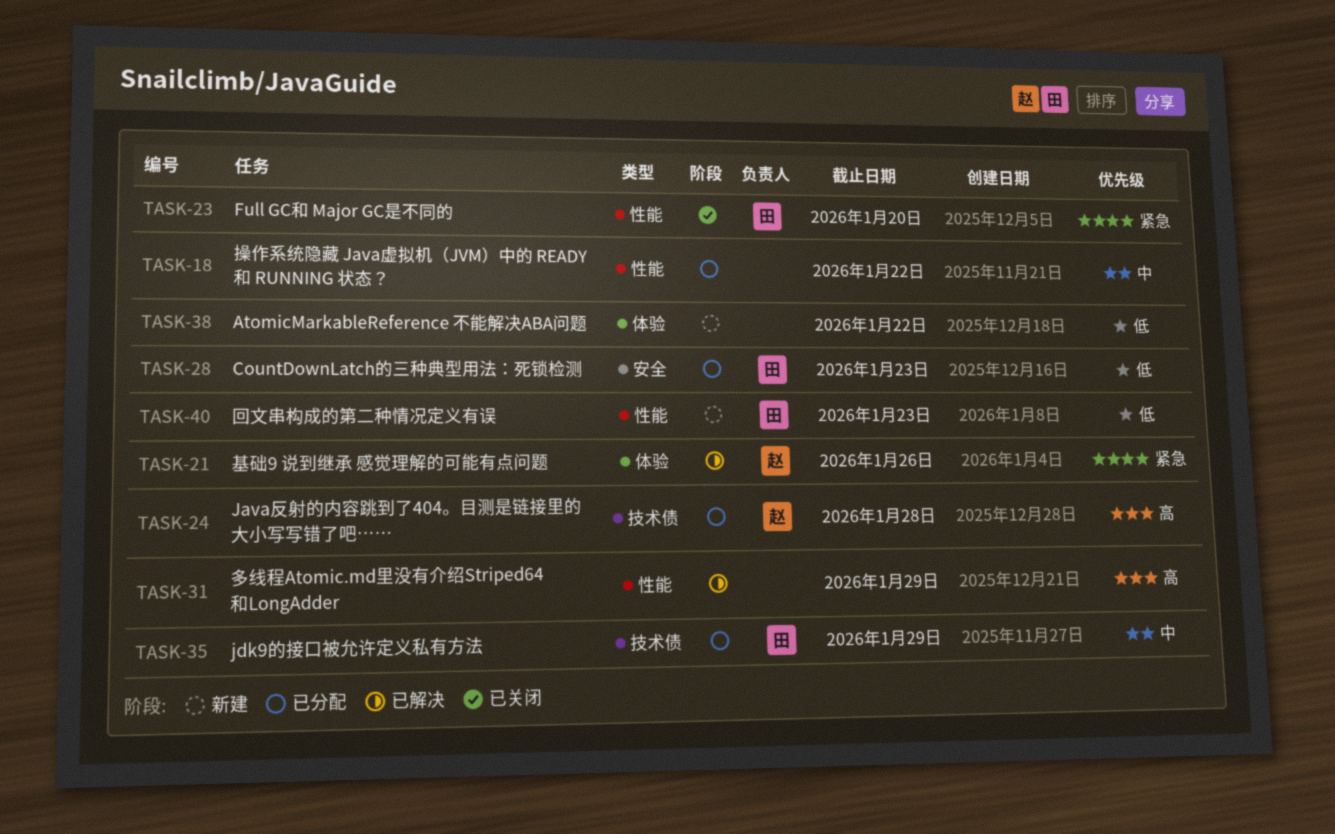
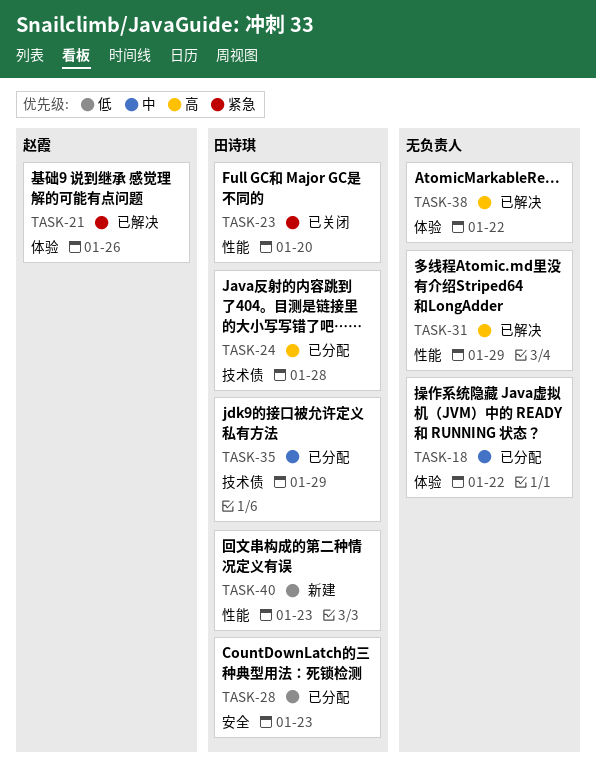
TASK-18, label: 性能 -> 体验
TASK-24, owner: 赵霞 -> 田诗琪
TASK-38, status: 新建 -> 已解决
TASK-38, priority: 低 -> 高

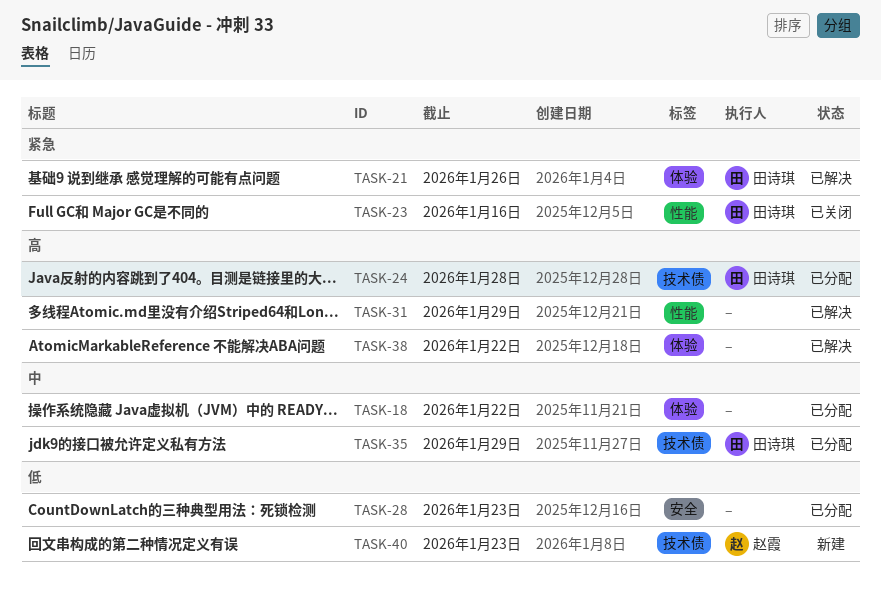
TASK-21, owner: 赵霞 -> 田诗琪
TASK-23, due: Jan 20 -> Jan 16
TASK-28, owner: 田诗琪 -> none
TASK-40, owner: 田诗琪 -> 赵霞
TASK-40, label: 性能 -> 技术债

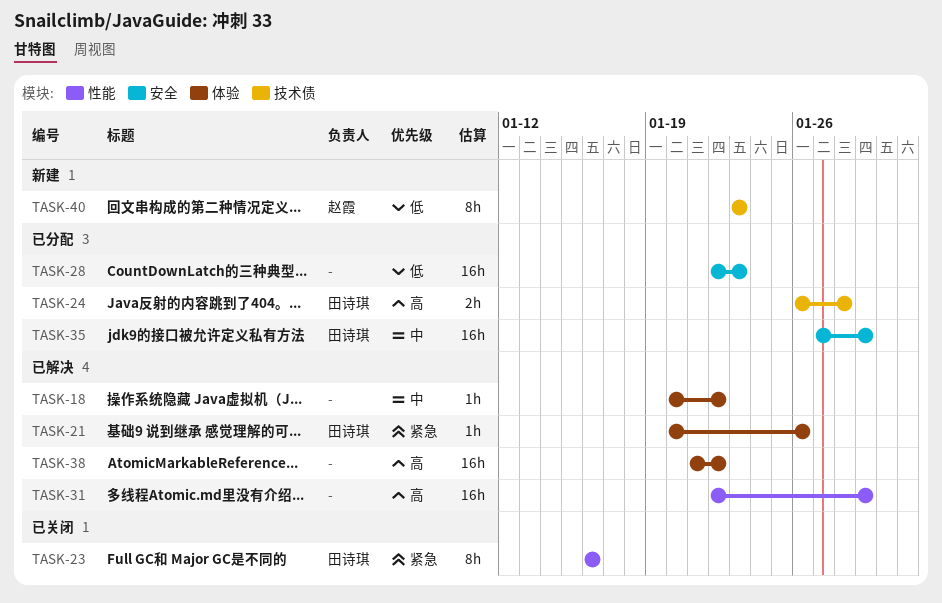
TASK-18, status: 已分配 -> 已解决
TASK-35, label: 技术债 -> 安全

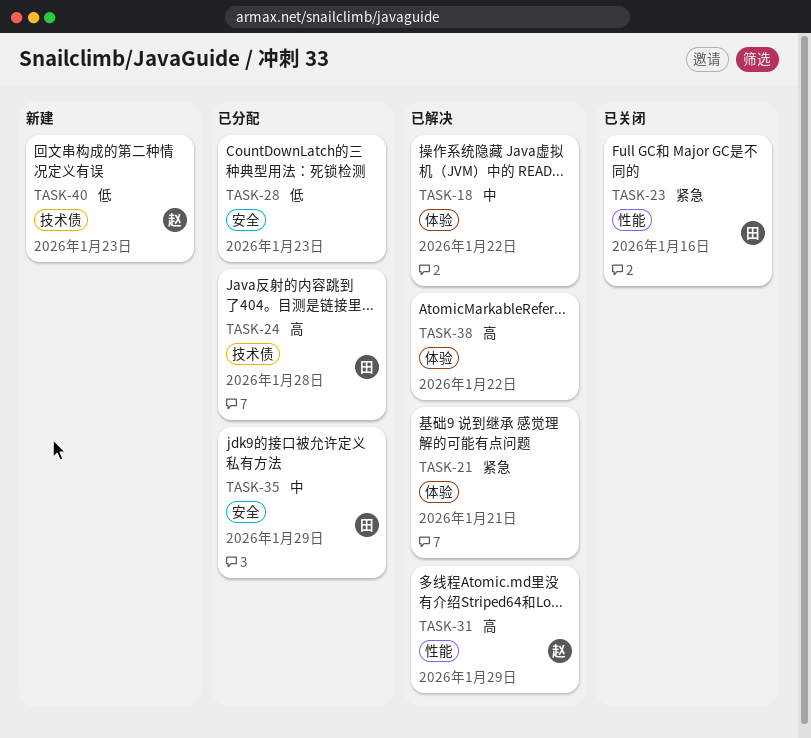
TASK-21, owner: 田诗琪 -> none
TASK-21, due: Jan 26 -> Jan 21
TASK-31, owner: none -> 赵霞

